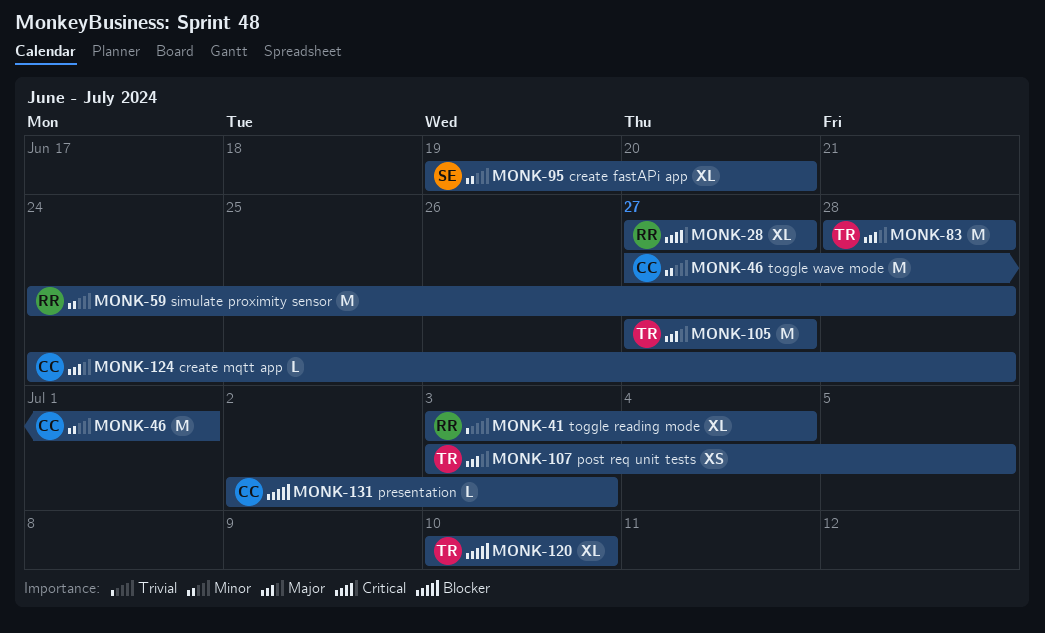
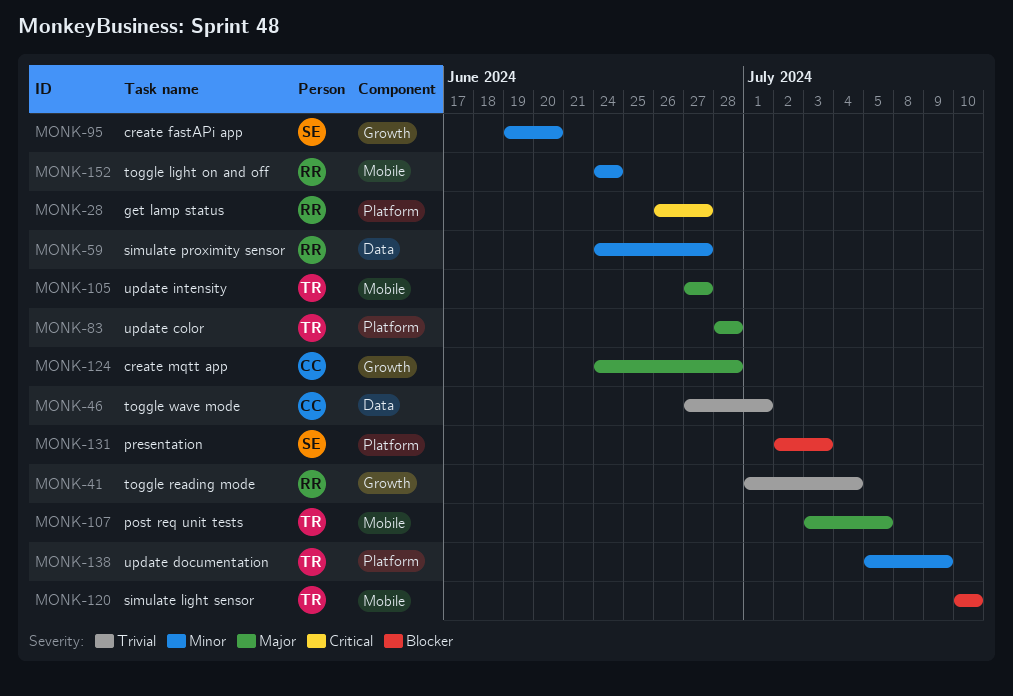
MONK-28, start: Jun 27 -> Jun 26
MONK-41, start: Jul 3 -> Jul 1
MONK-46, priority: Minor -> Trivial
MONK-59, due: Jun 28 -> Jun 27
MONK-131, owner: CC -> SE
MONK-138: none -> present
MONK-152: none -> present

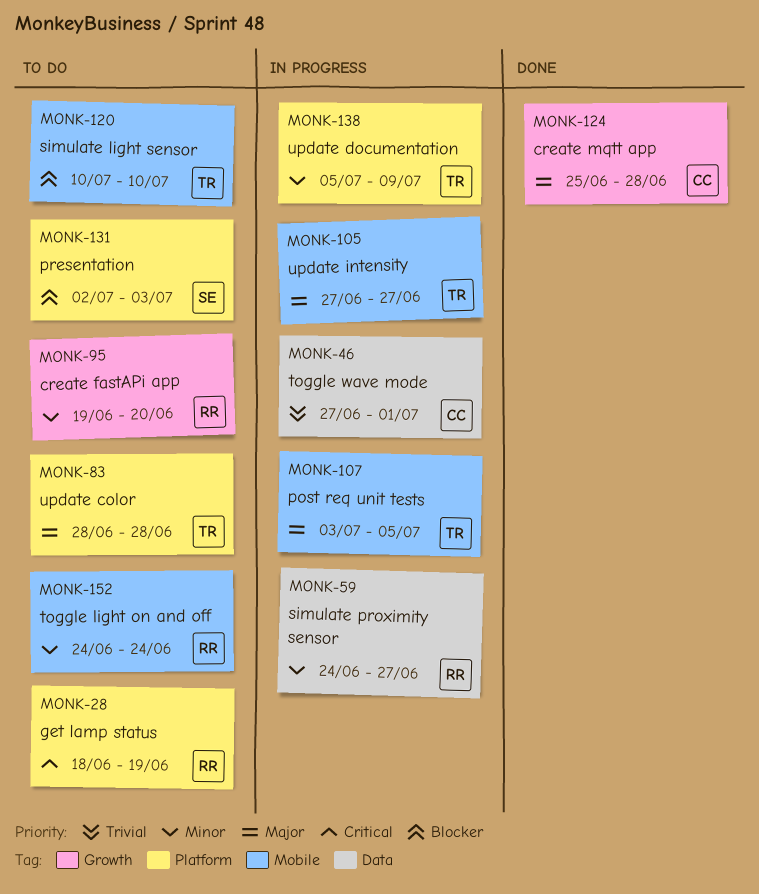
MONK-28, start: Jun 26 -> Jun 18
MONK-28, due: Jun 27 -> Jun 19
MONK-41: present -> none
MONK-95, owner: SE -> RR
MONK-124, start: Jun 24 -> Jun 25

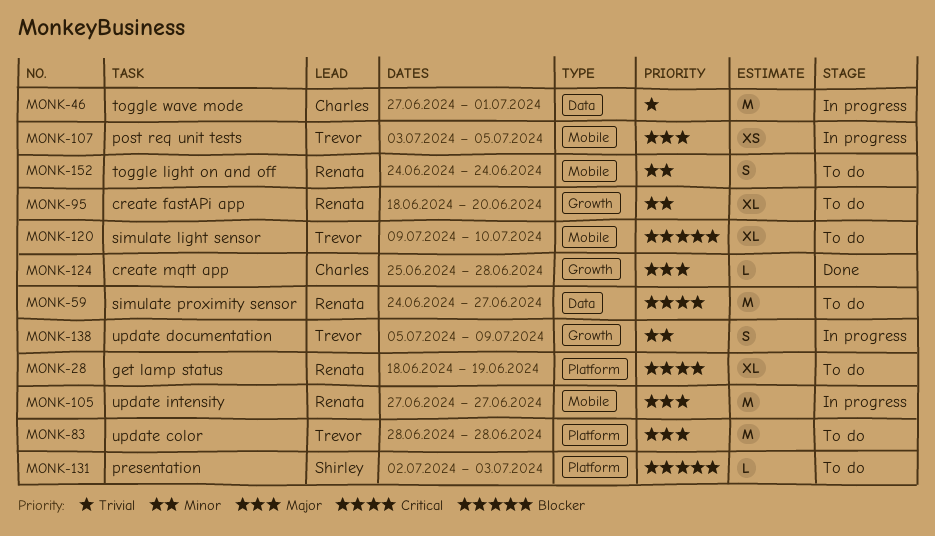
MONK-59, status: In progress -> To do
MONK-59, priority: Minor -> Critical
MONK-95, start: Jun 19 -> Jun 18
MONK-105, owner: Trevor -> Renata
MONK-120, start: Jul 10 -> Jul 9
MONK-138, label: Platform -> Growth

